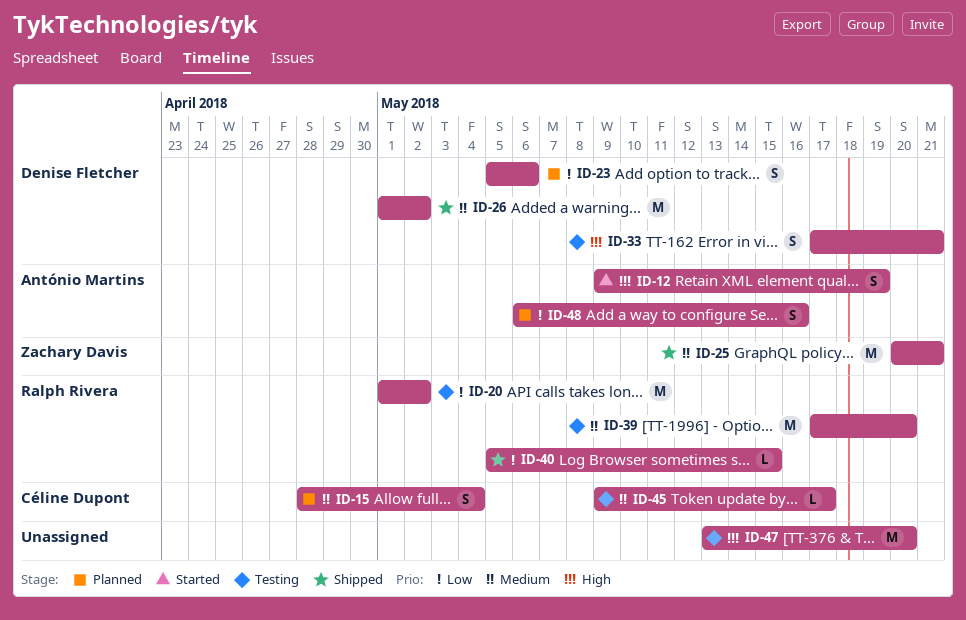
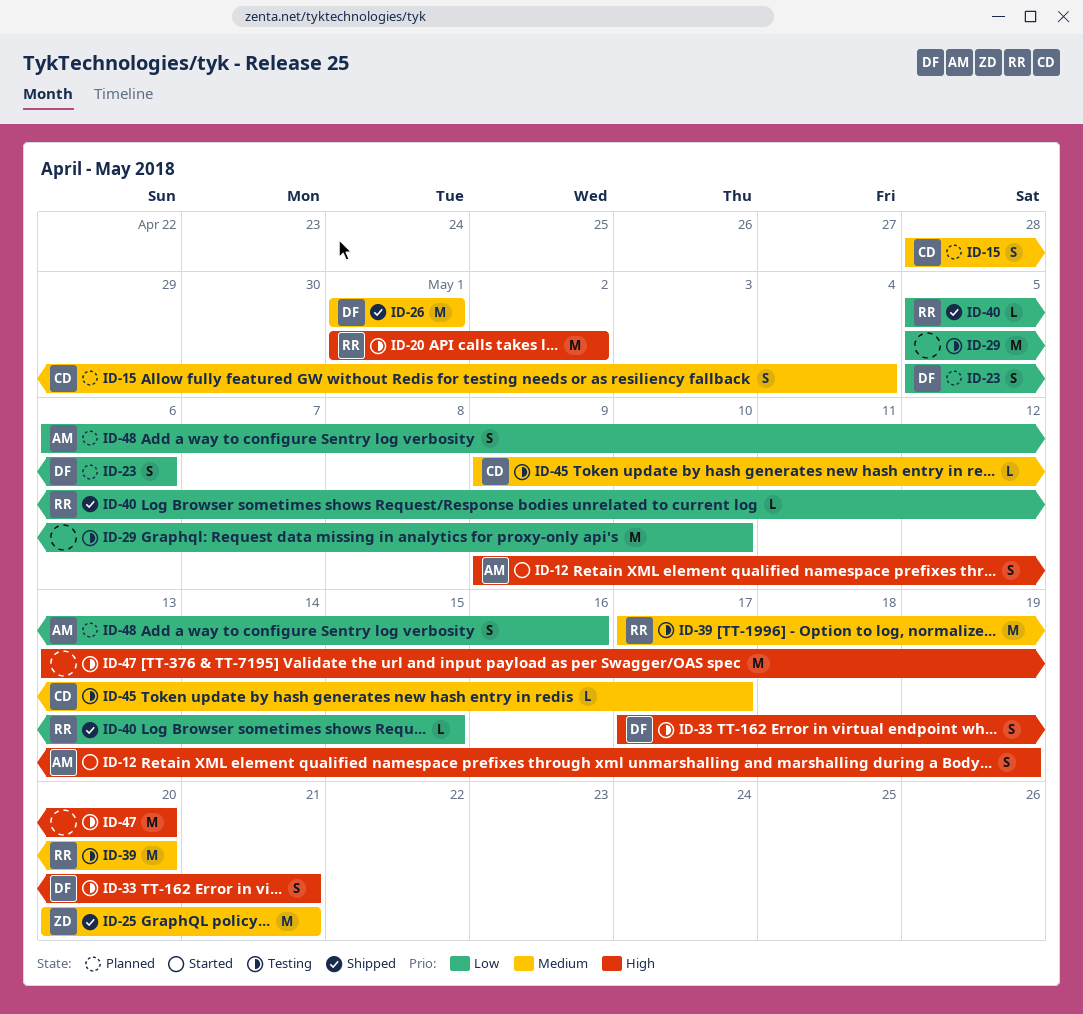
ID-20, priority: Low -> High
ID-26, due: May 2 -> May 1
ID-29: none -> present

